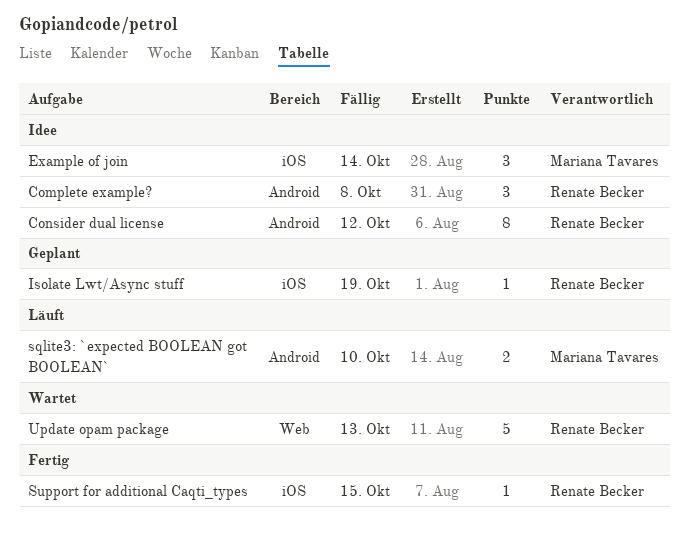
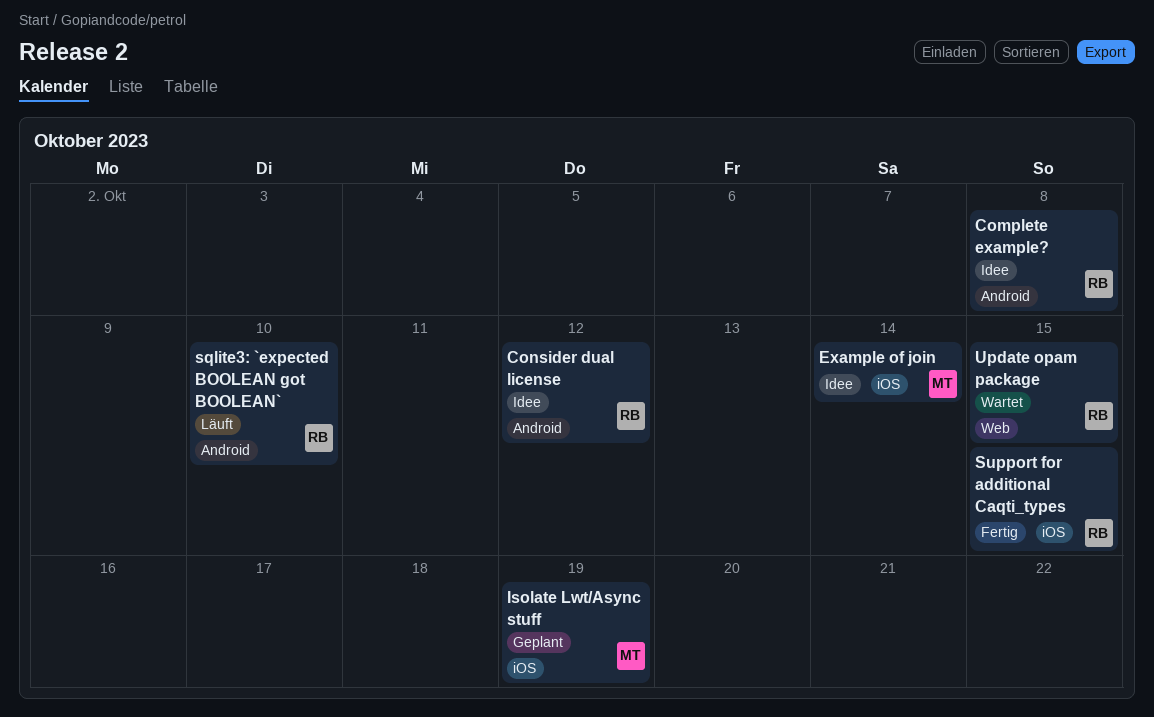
Isolate Lwt/Async stuff, owner: Renate Becker -> Mariana Tavares
sqlite3: `expected BOOLEAN got BOOLEAN`, owner: Mariana Tavares -> Renate Becker
Update opam package, due: Oct 13 -> Oct 15

